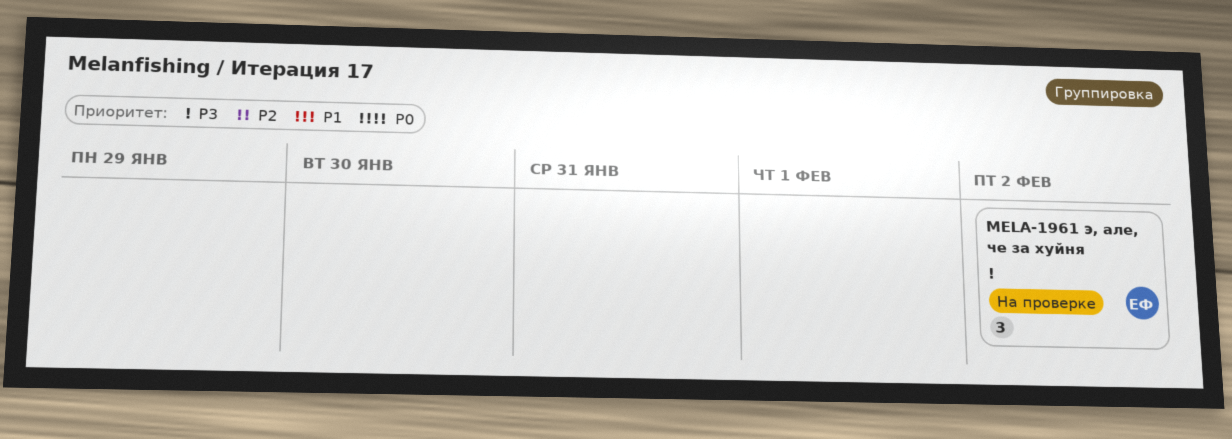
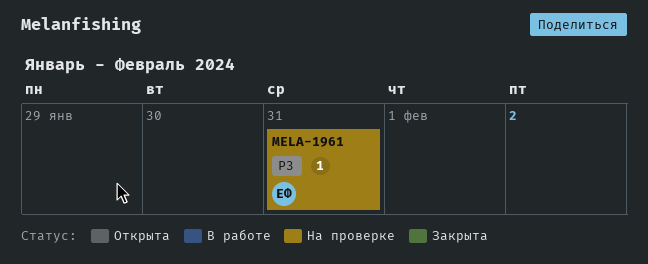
MELA-1961, estimate: 3 -> 1
MELA-1961, due: Feb 2 -> Jan 31

